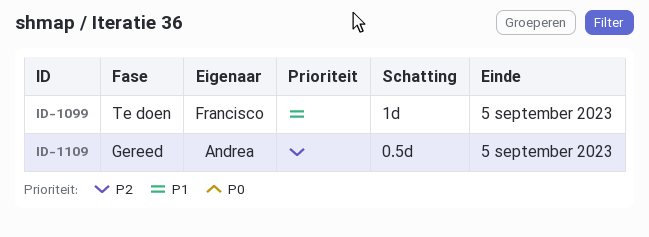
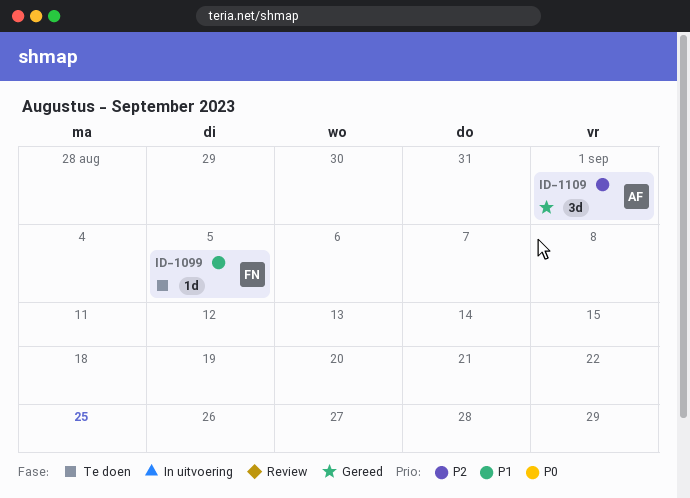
ID-1109, estimate: 0.5d -> 3d
ID-1109, due: Sep 5 -> Sep 1

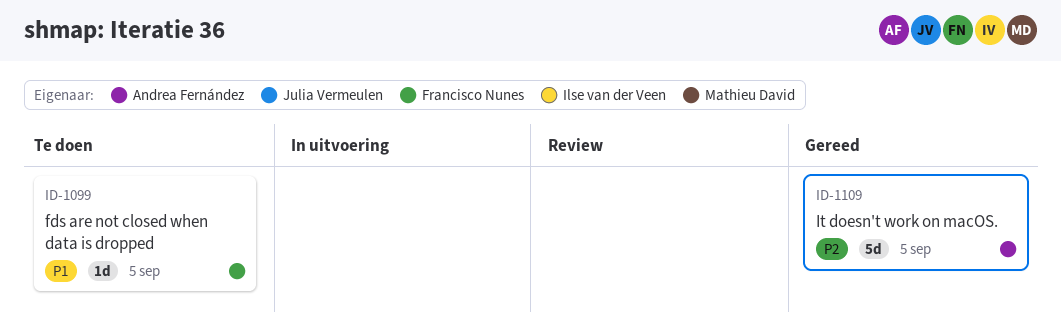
ID-1109, estimate: 3d -> 5d
ID-1109, due: Sep 1 -> Sep 5

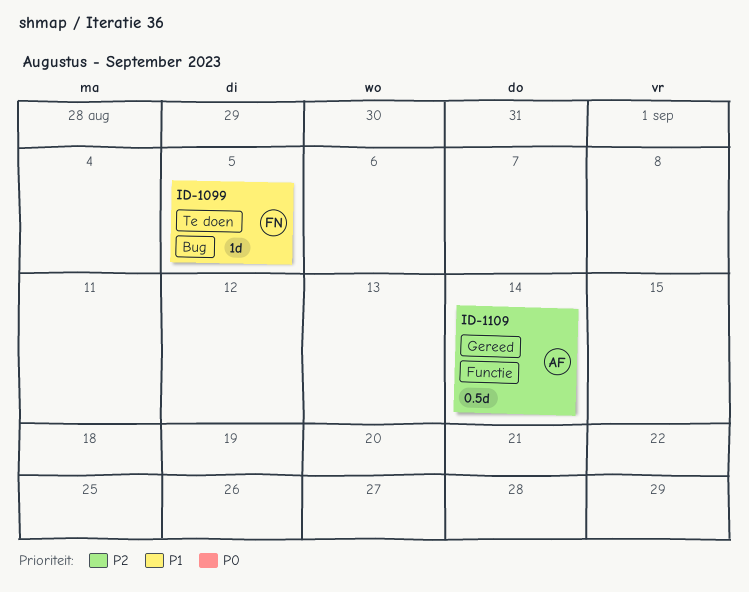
ID-1109, estimate: 5d -> 0.5d
ID-1109, due: Sep 5 -> Sep 14

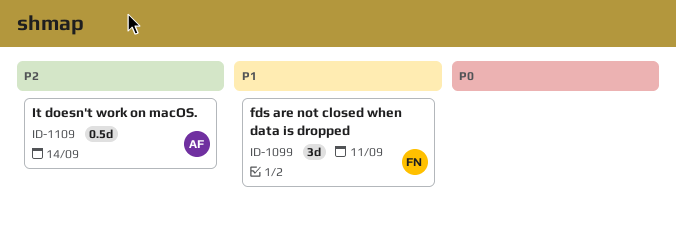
ID-1099, estimate: 1d -> 3d
ID-1099, due: Sep 5 -> Sep 11

